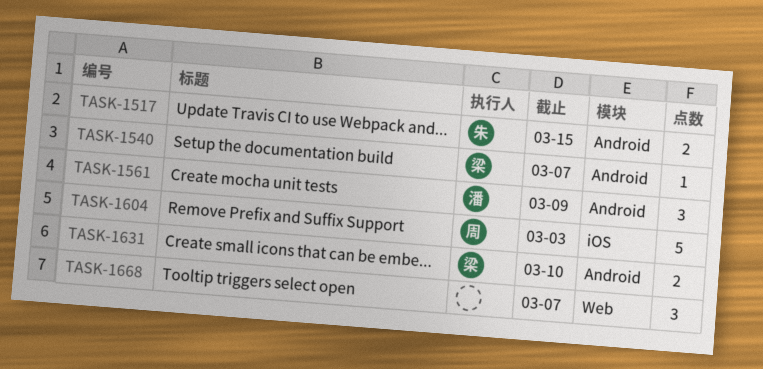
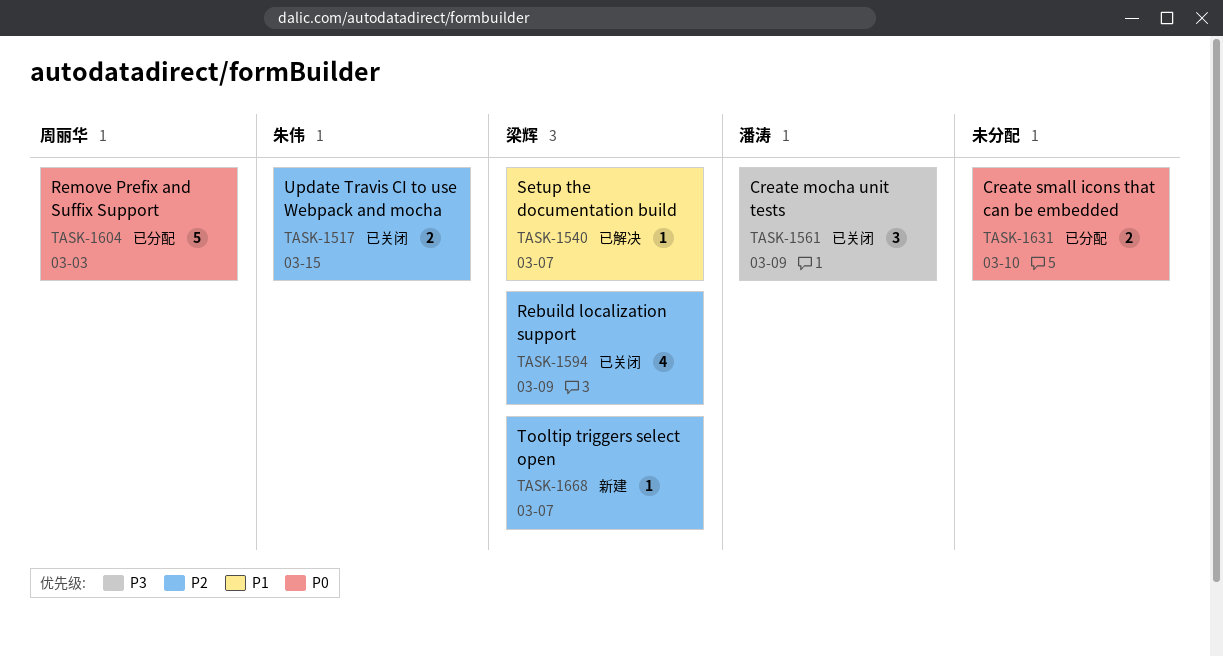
TASK-1594: none -> present
TASK-1631, owner: 梁辉 -> none
TASK-1668, owner: none -> 梁辉
TASK-1668, estimate: 3 -> 1

